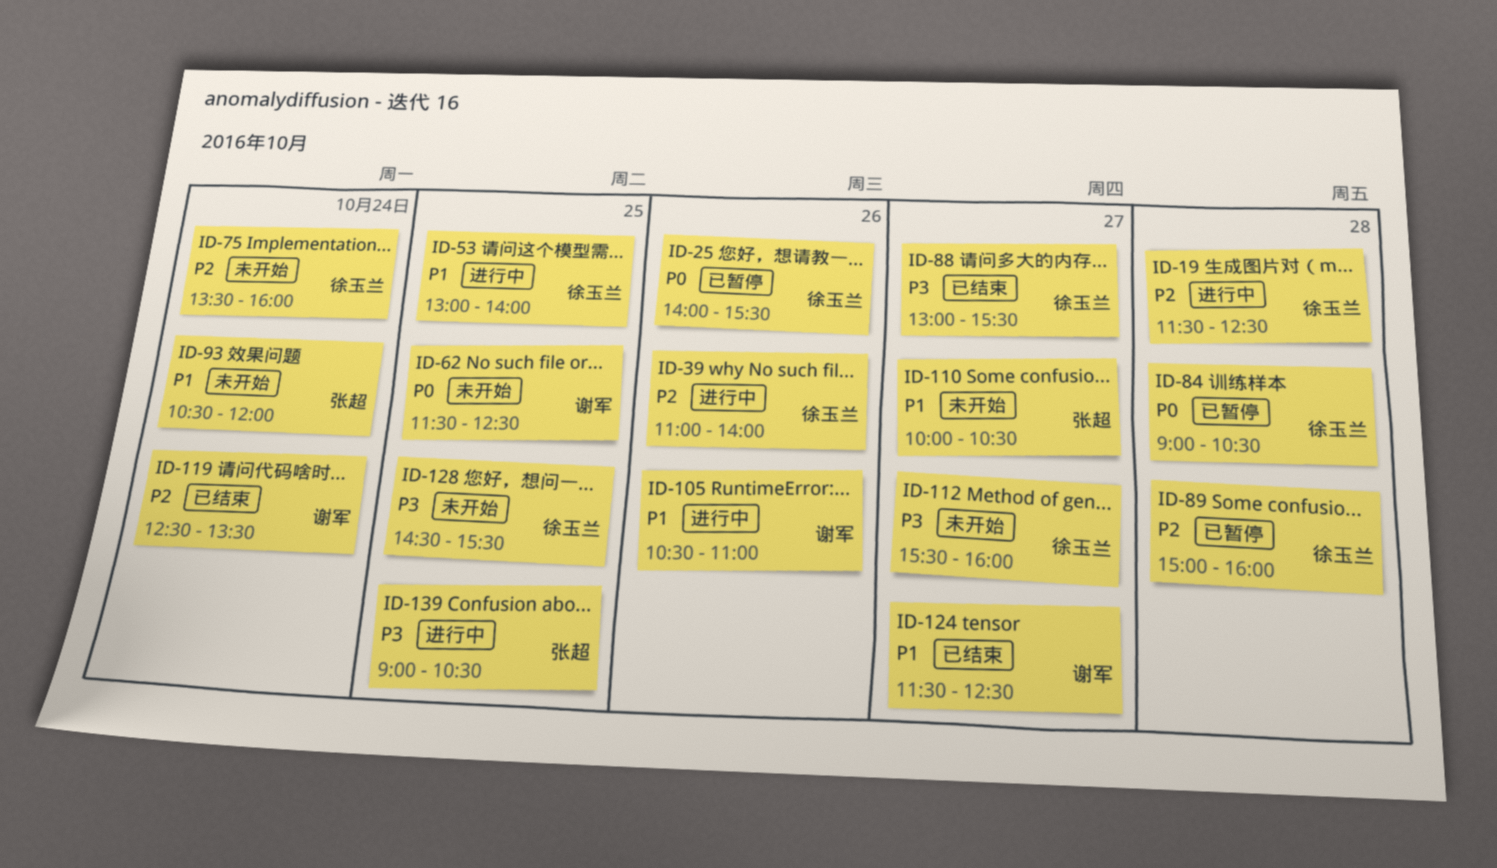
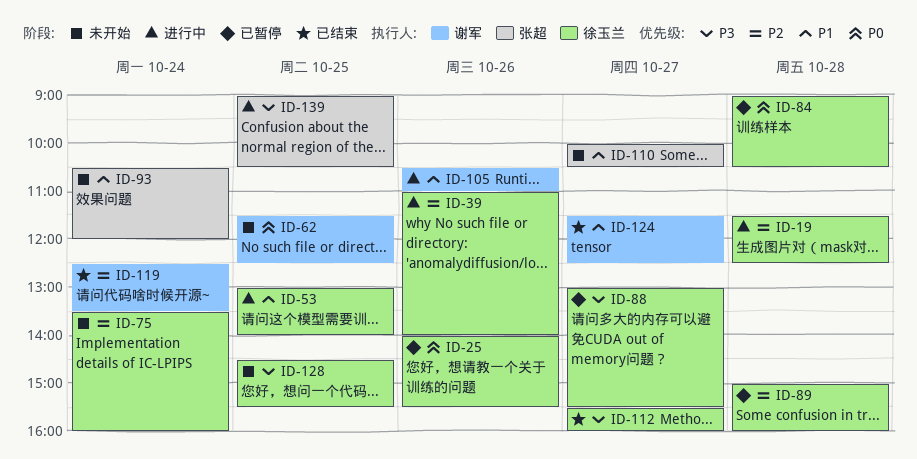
ID-88, status: 已结束 -> 已暂停
ID-112, status: 未开始 -> 已结束

